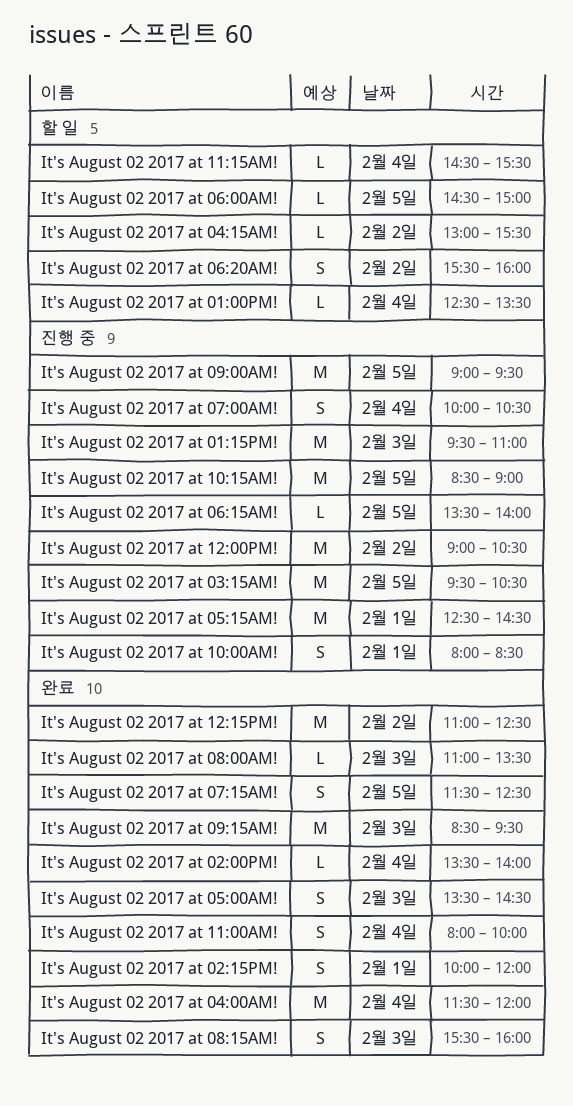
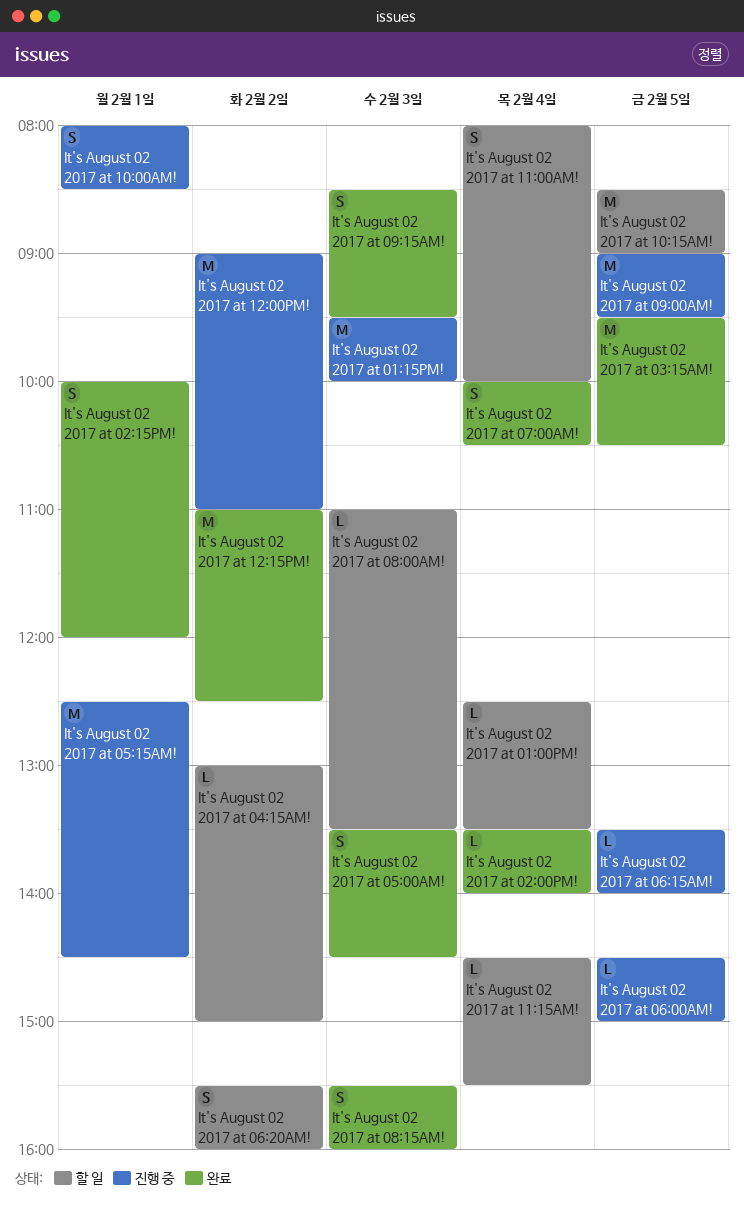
It's August 02 2017 at 01:15PM!, ends: 11:00 -> 10:00
It's August 02 2017 at 03:15AM!, status: 진행 중 -> 완료
It's August 02 2017 at 04:00AM!: present -> none
It's August 02 2017 at 04:15AM!, ends: 15:30 -> 15:00
It's August 02 2017 at 06:00AM!, status: 할 일 -> 진행 중
It's August 02 2017 at 07:00AM!, status: 진행 중 -> 완료
It's August 02 2017 at 07:15AM!: present -> none
It's August 02 2017 at 08:00AM!, status: 완료 -> 할 일
It's August 02 2017 at 09:15AM!, estimate: M -> S
It's August 02 2017 at 10:15AM!, status: 진행 중 -> 할 일
It's August 02 2017 at 11:00AM!, status: 완료 -> 할 일
It's August 02 2017 at 12:00PM!, ends: 10:30 -> 11:00

